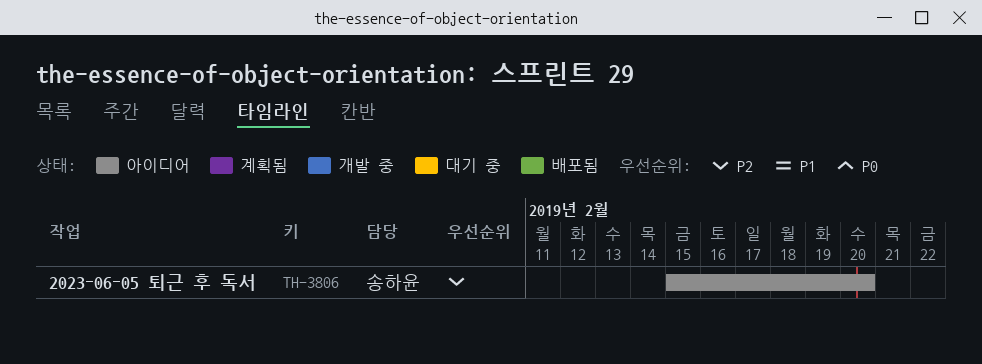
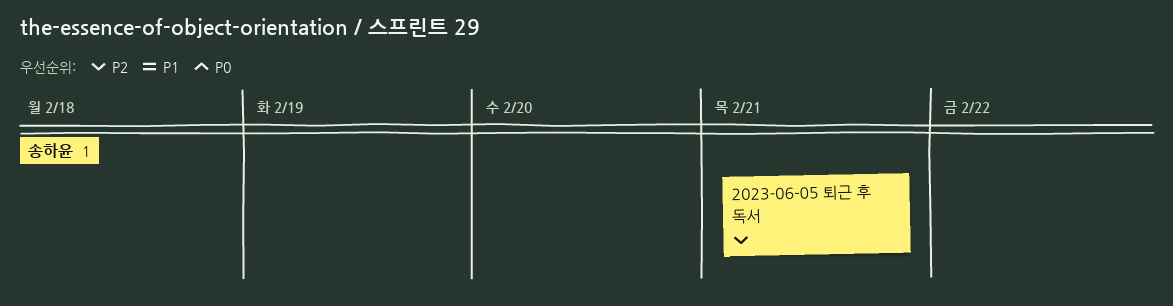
2023-06-05 퇴근 후 독서, due: Feb 20 -> Feb 21

